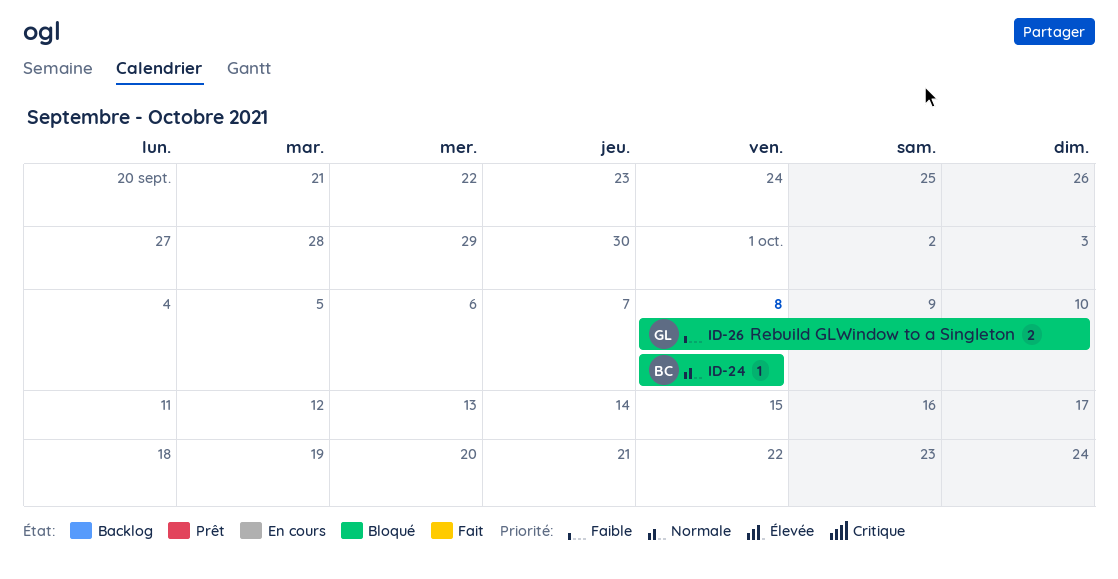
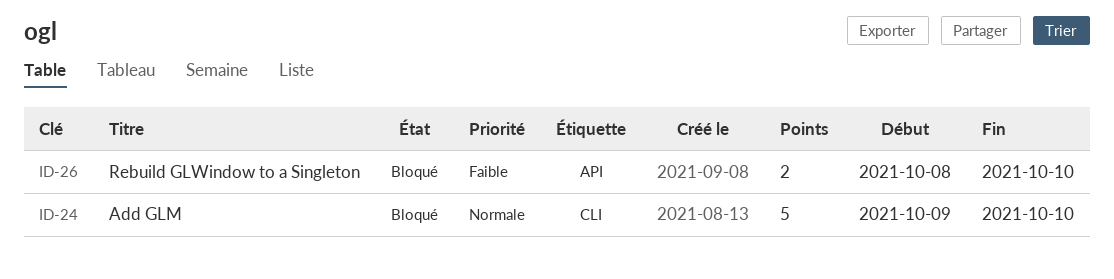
ID-24, estimate: 1 -> 5
ID-24, start: Oct 8 -> Oct 9
ID-24, due: Oct 8 -> Oct 10

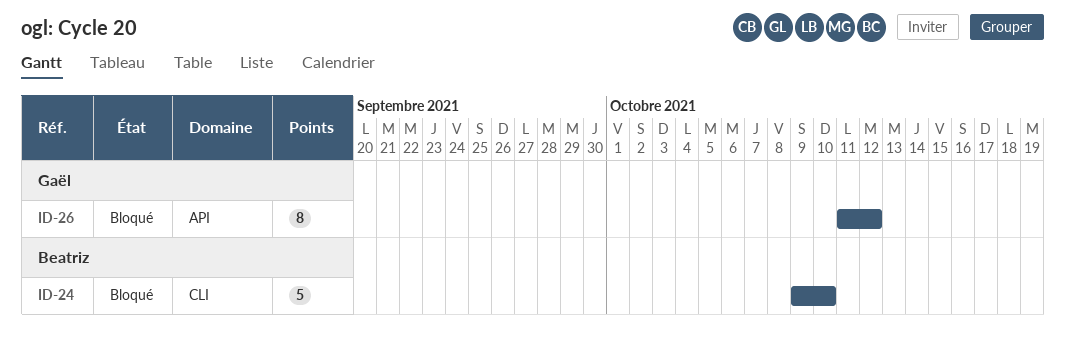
ID-26, estimate: 2 -> 8
ID-26, start: Oct 8 -> Oct 11
ID-26, due: Oct 10 -> Oct 12

